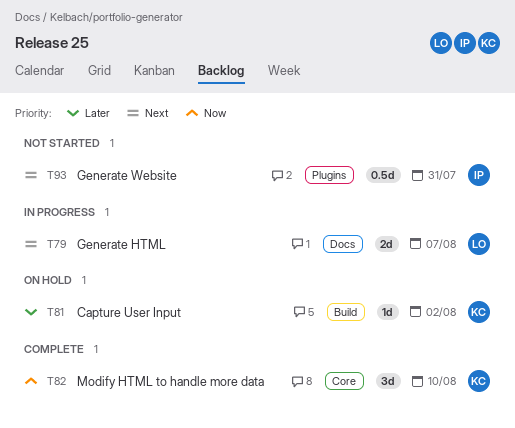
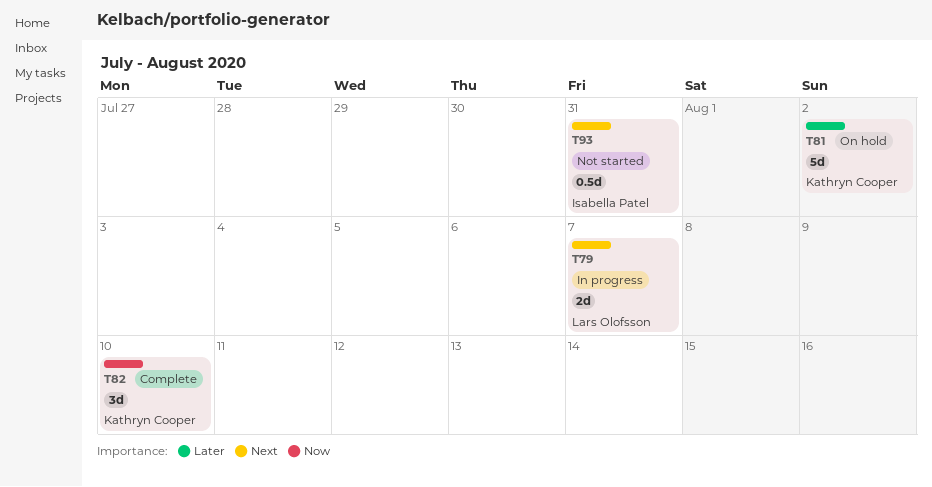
T81, estimate: 1d -> 5d

